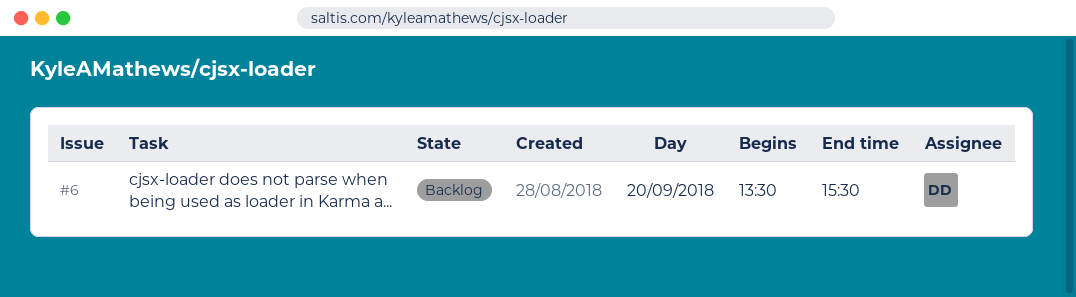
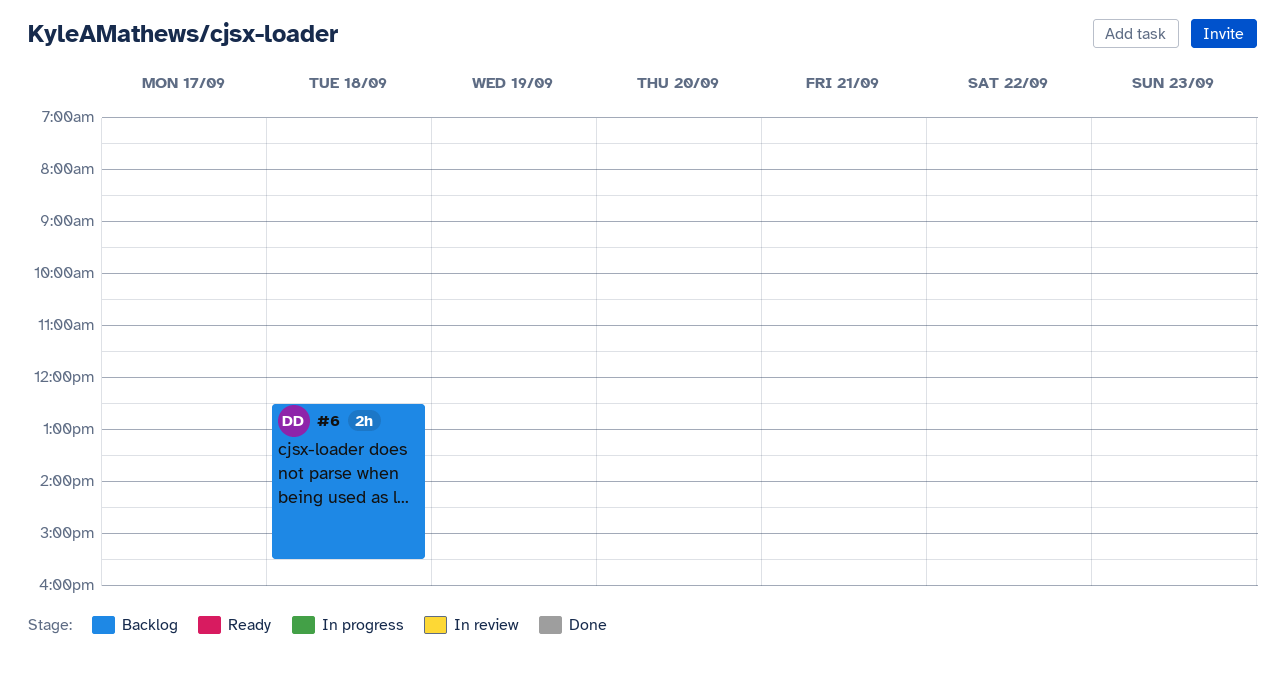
#6, day: Sep 20 -> Sep 18
#6, begins: 13:30 -> 12:30

